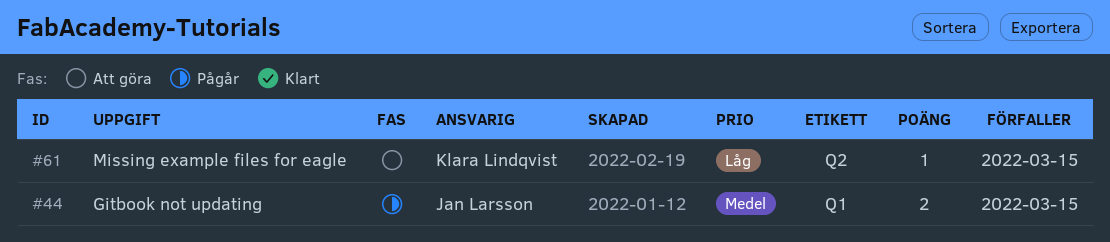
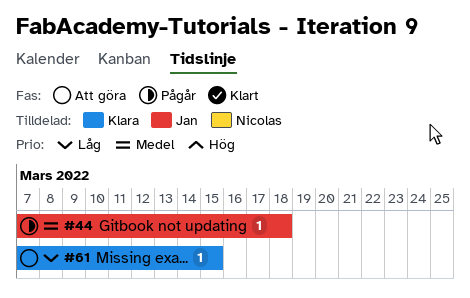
#44, estimate: 2 -> 1
#44, due: Mar 15 -> Mar 18

